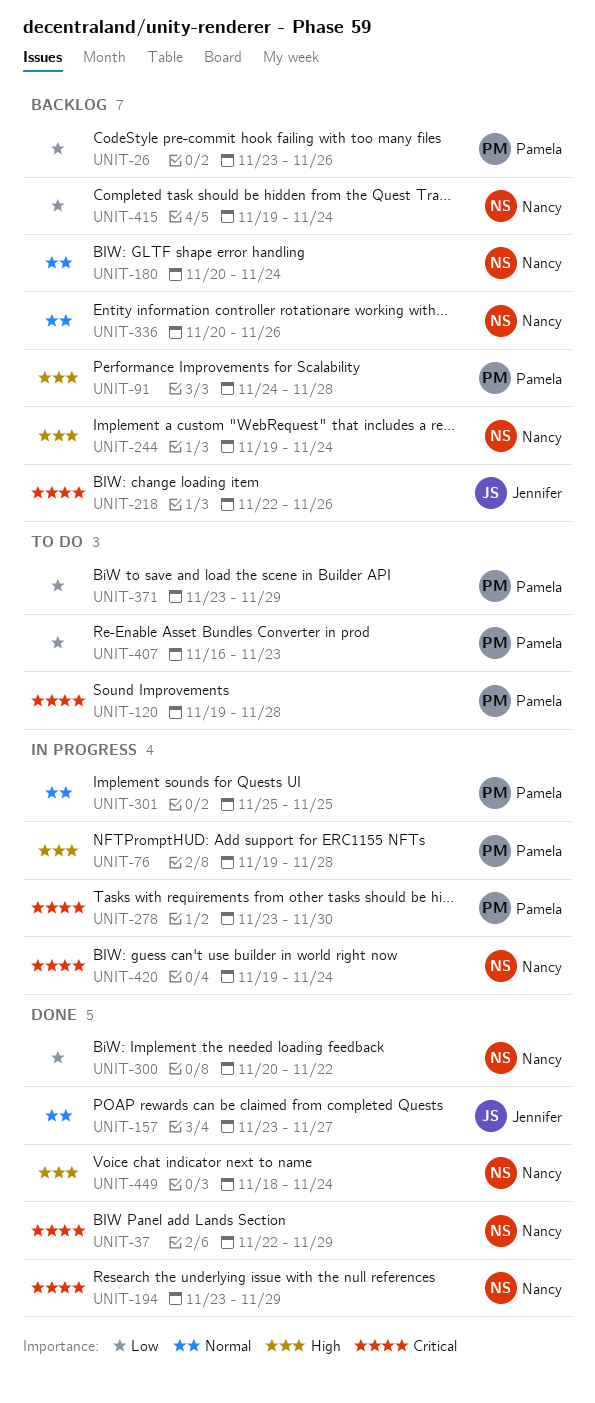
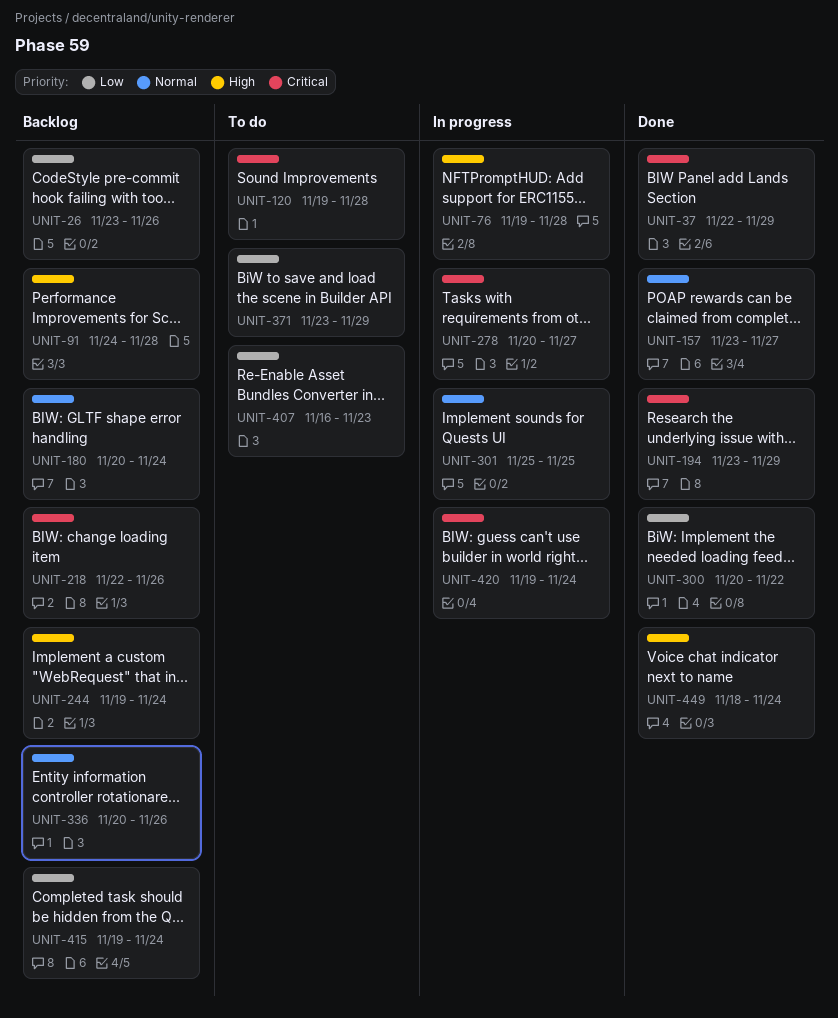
UNIT-278, start: Nov 23 -> Nov 20
UNIT-278, due: Nov 30 -> Nov 27

